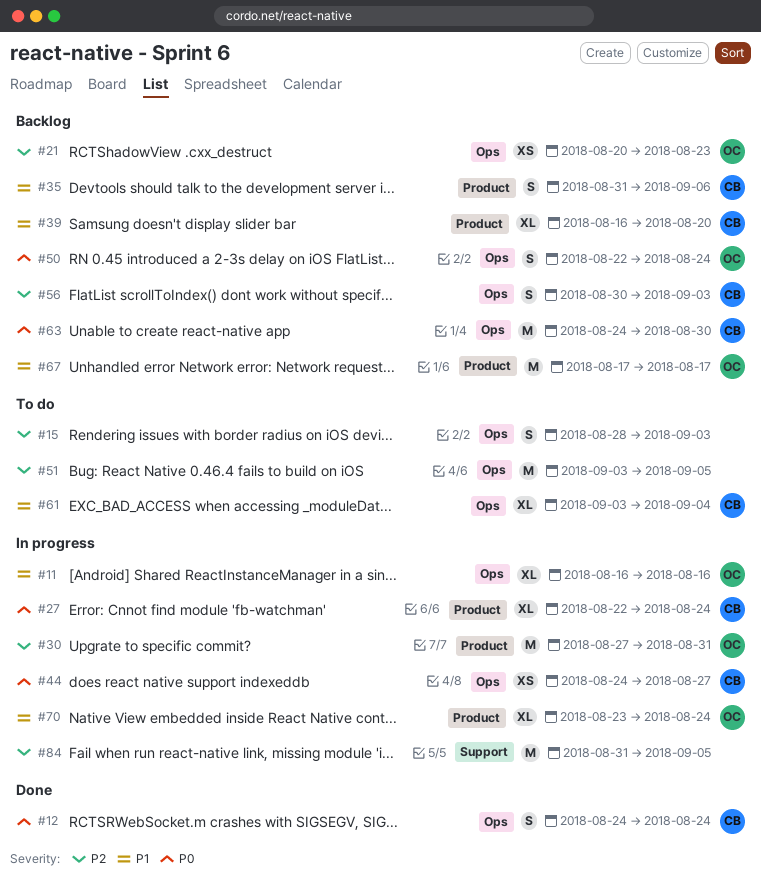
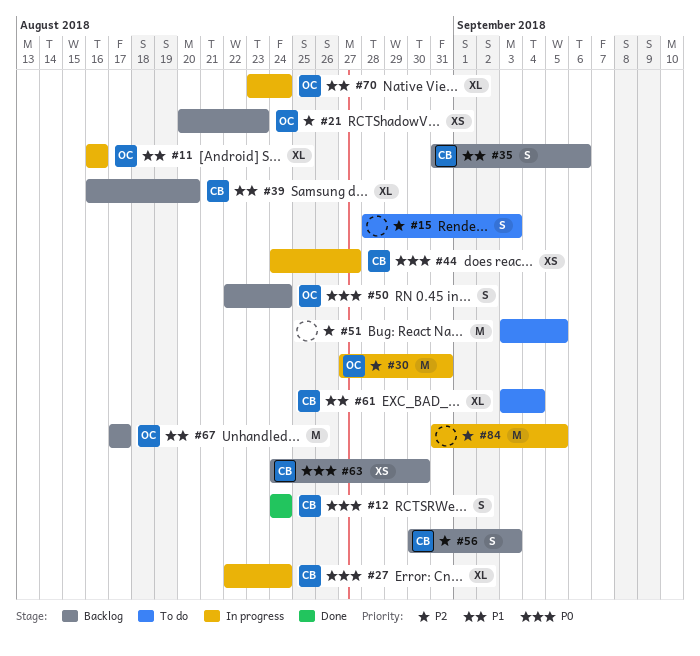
#63, estimate: M -> XS

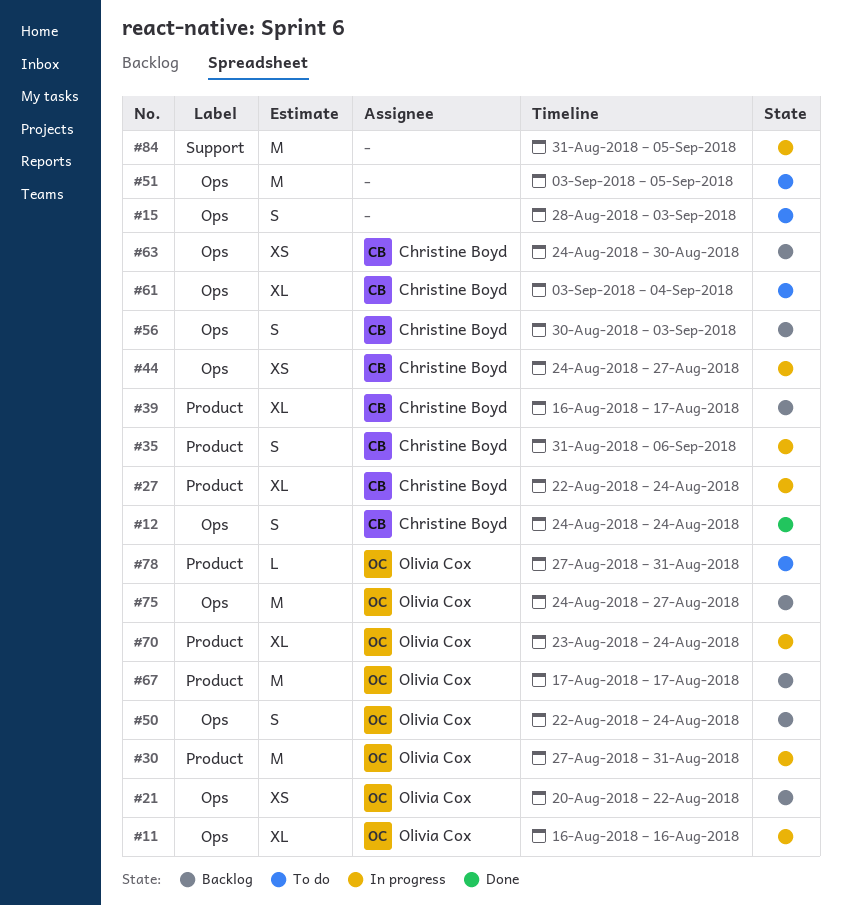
#21, due: Aug 23 -> Aug 22
#35, status: Backlog -> In progress
#39, due: Aug 20 -> Aug 17
#75: none -> present
#78: none -> present

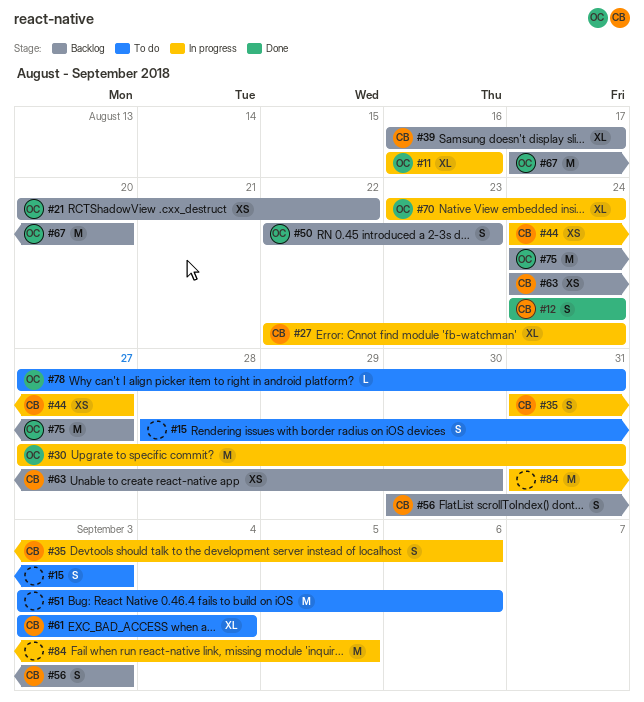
#50, due: Aug 24 -> Aug 23
#51, due: Sep 5 -> Sep 6
#67, due: Aug 17 -> Aug 20

